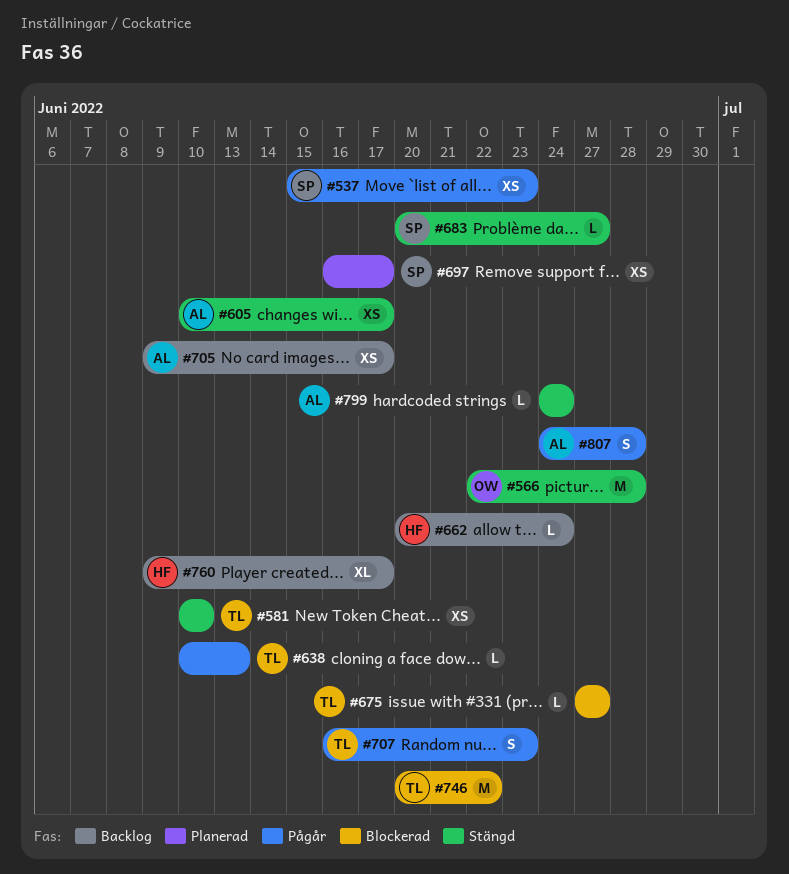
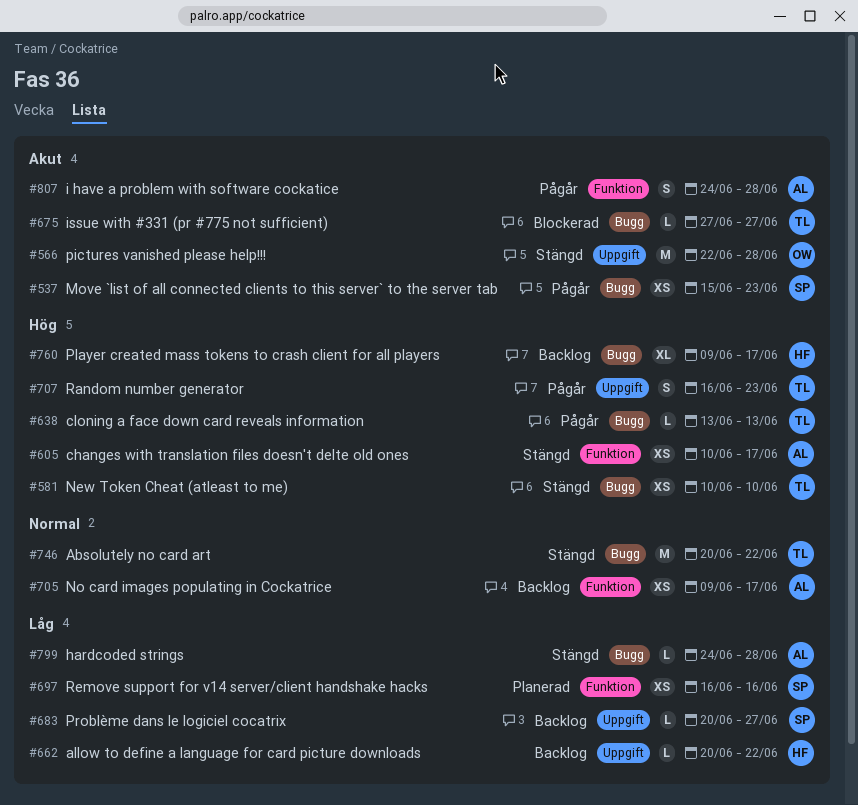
#638, start: Jun 10 -> Jun 13
#662, due: Jun 24 -> Jun 22
#683, status: Stängd -> Backlog
#697, due: Jun 17 -> Jun 16
#746, status: Blockerad -> Stängd
#799, due: Jun 24 -> Jun 28

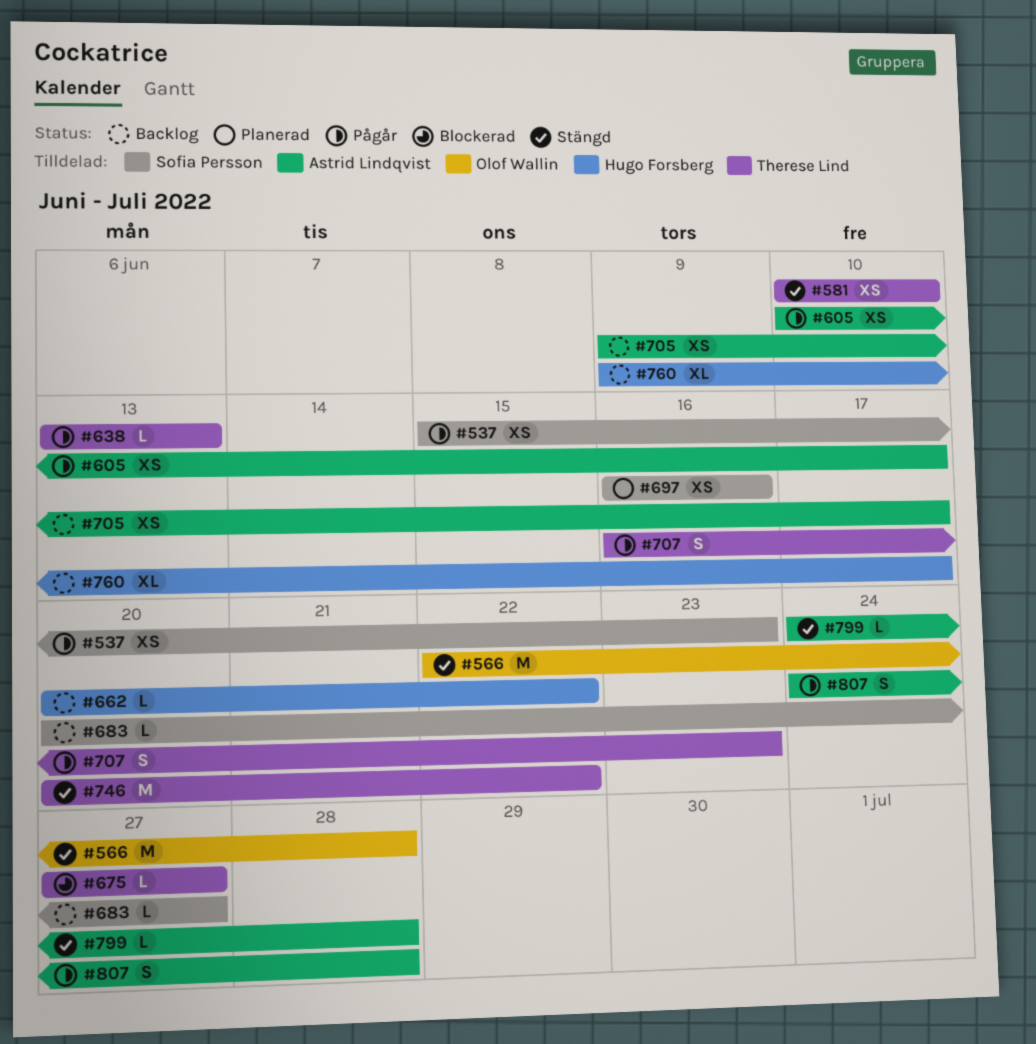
#605, status: Stängd -> Pågår

